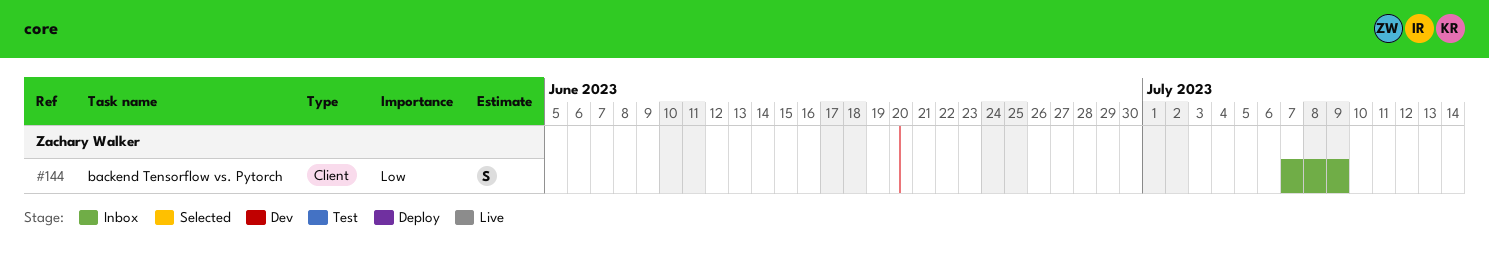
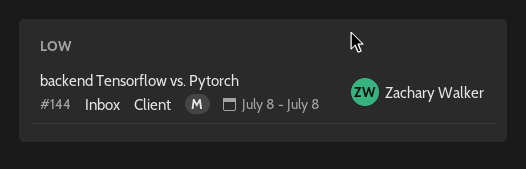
#144, estimate: S -> M
#144, start: Jul 7 -> Jul 8
#144, due: Jul 9 -> Jul 8

